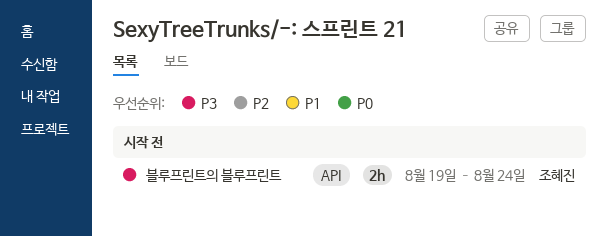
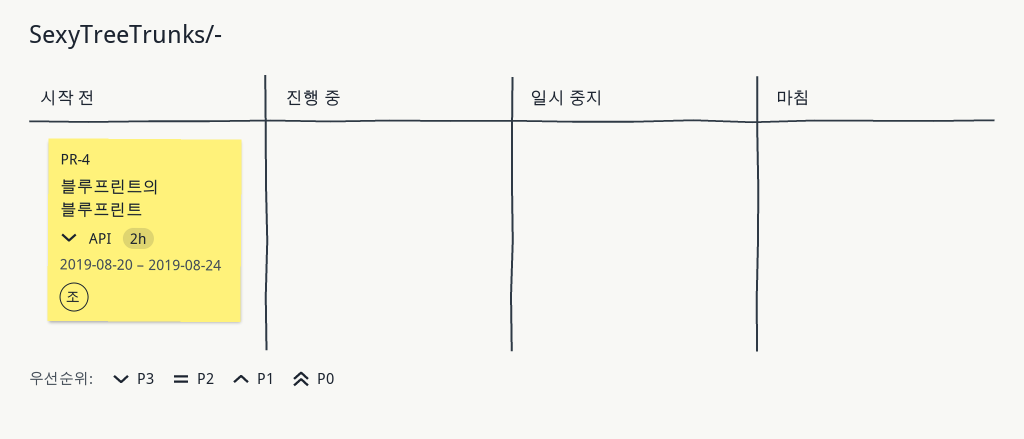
블루프린트의 블루프린트, start: Aug 19 -> Aug 20

